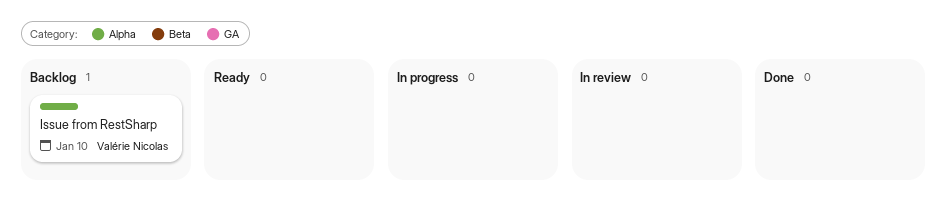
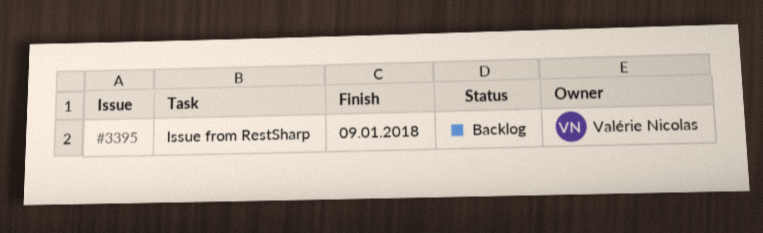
Issue from RestSharp, due: Jan 10 -> Jan 9

